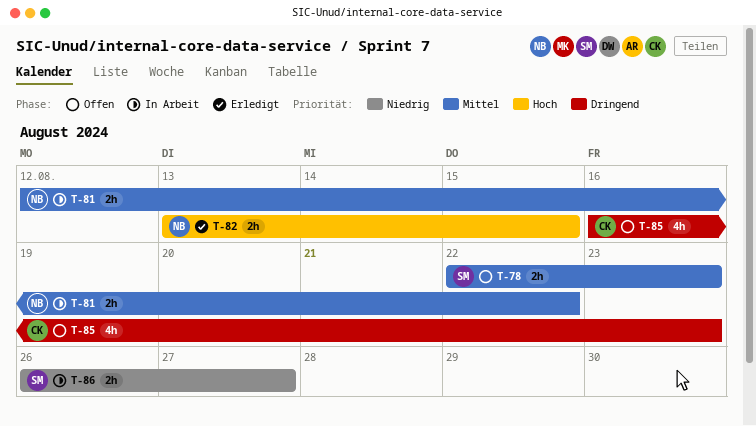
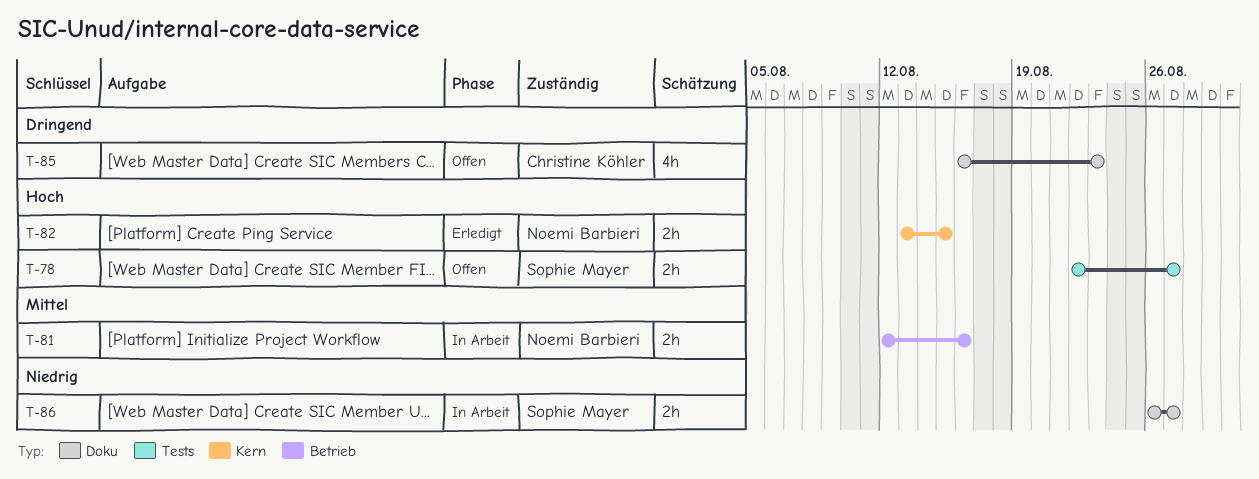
T-78, priority: Mittel -> Hoch
T-78, due: Aug 23 -> Aug 27
T-81, due: Aug 22 -> Aug 16

